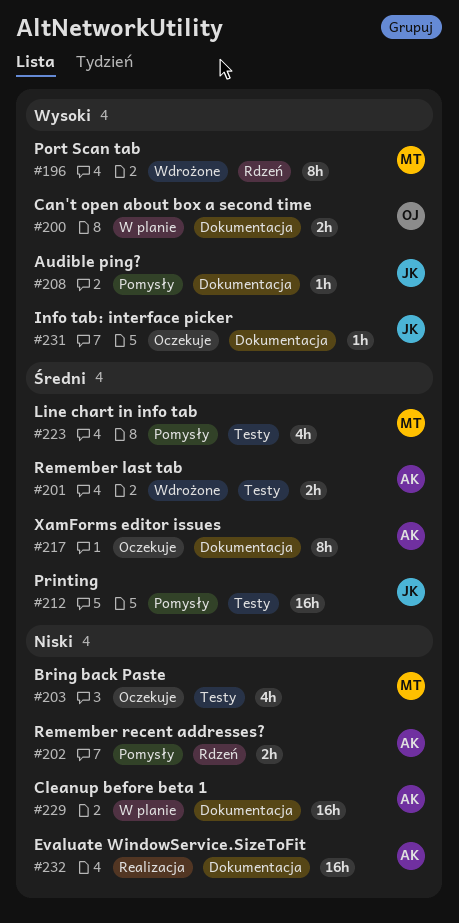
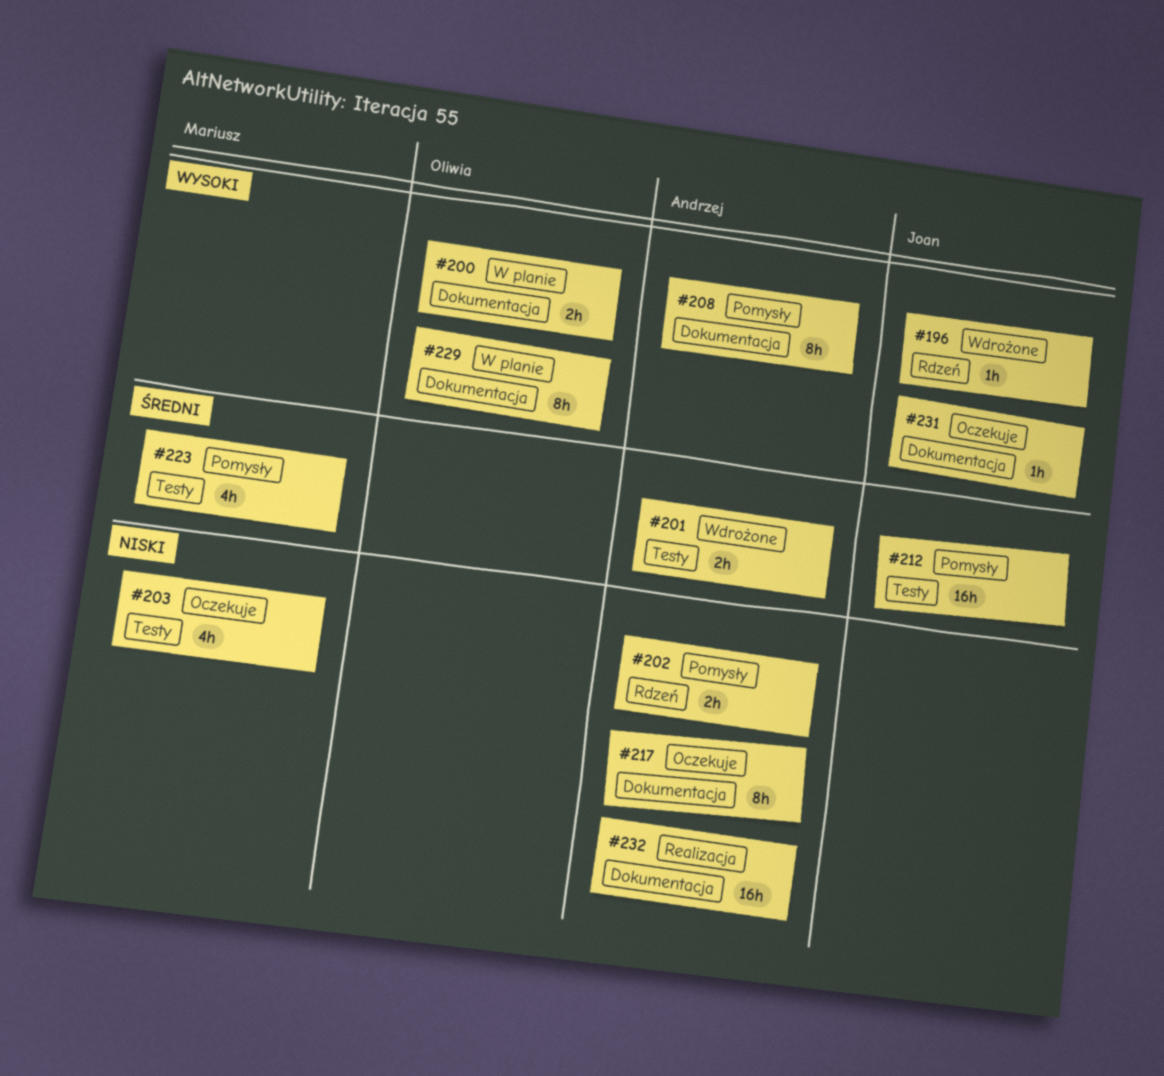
#196, owner: Mariusz -> Joan
#196, estimate: 8h -> 1h
#208, owner: Joan -> Andrzej
#208, estimate: 1h -> 8h
#217, priority: Średni -> Niski
#229, owner: Andrzej -> Oliwia
#229, priority: Niski -> Wysoki
#229, estimate: 16h -> 8h

